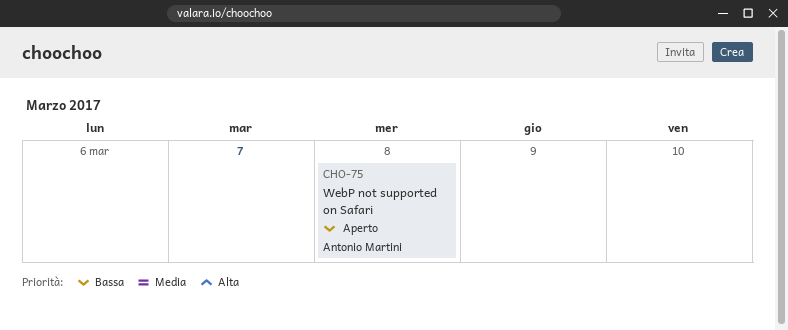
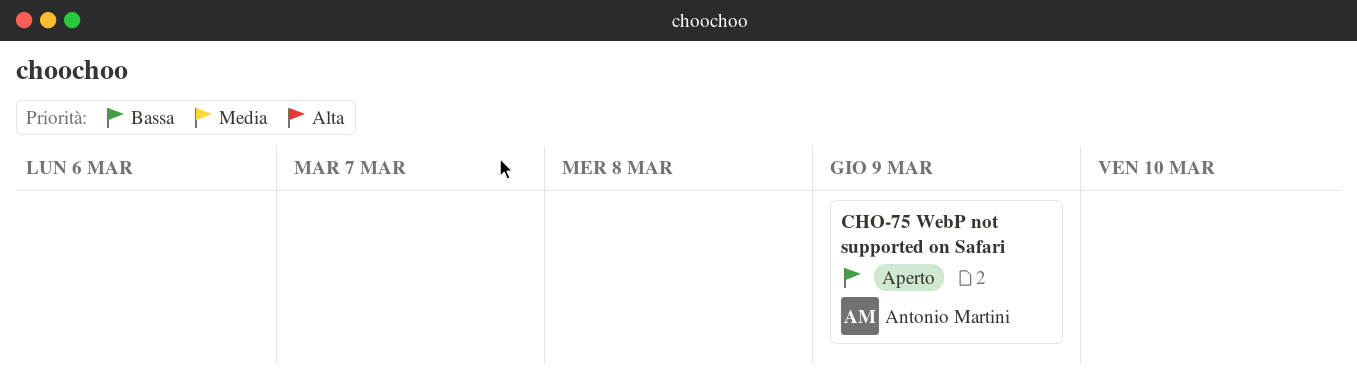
CHO-75, due: Mar 8 -> Mar 9

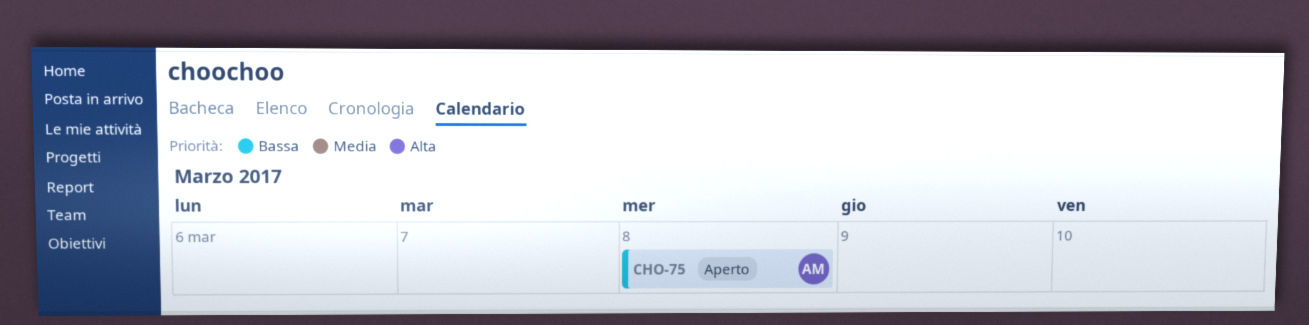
CHO-75, due: Mar 9 -> Mar 8

